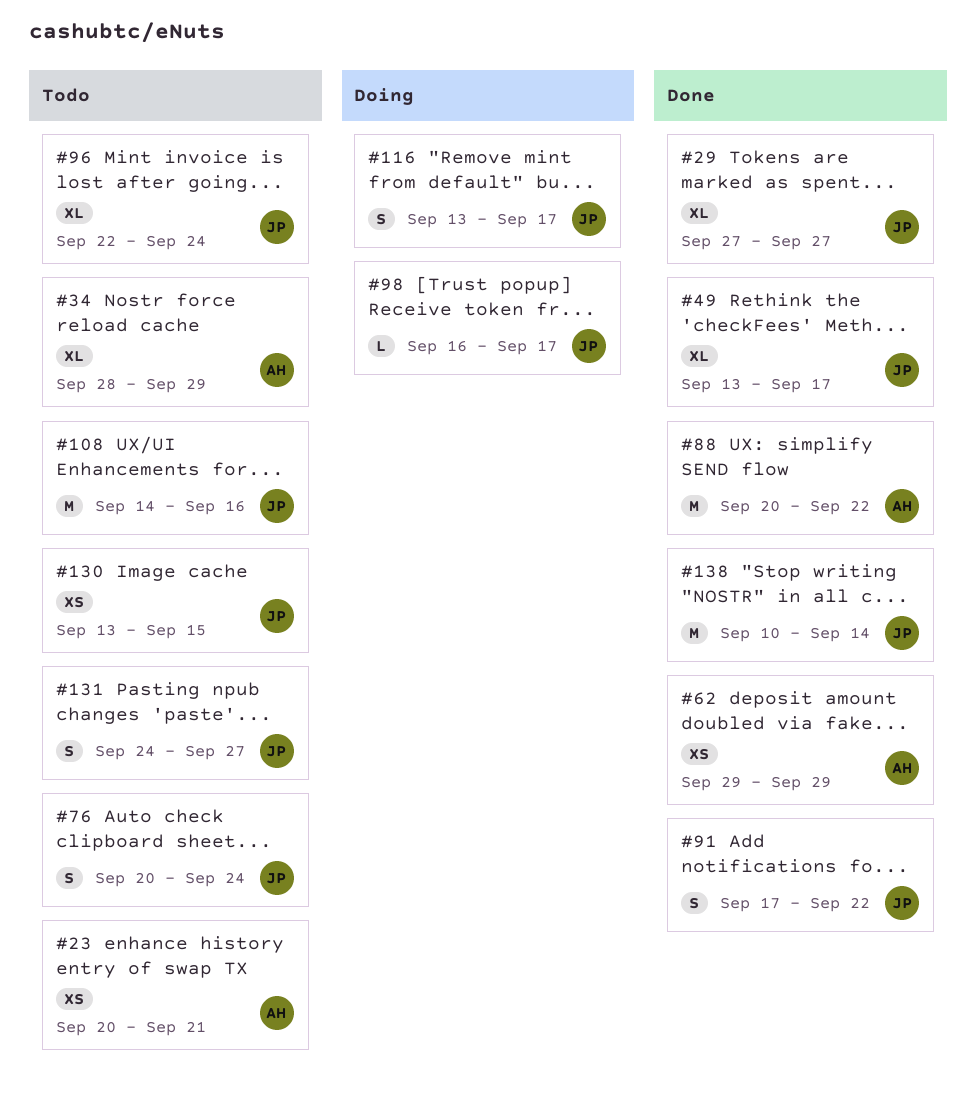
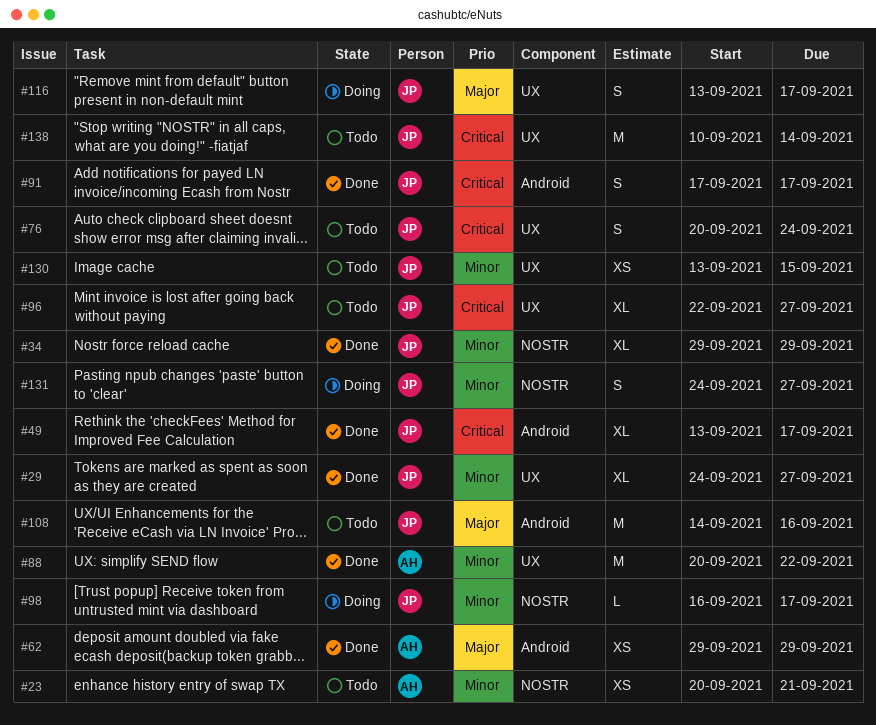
#29, start: Sep 27 -> Sep 24
#34, status: Todo -> Done
#34, owner: AH -> JP
#34, start: Sep 28 -> Sep 29
#91, due: Sep 22 -> Sep 17
#96, due: Sep 24 -> Sep 27
#131, status: Todo -> Doing
#138, status: Done -> Todo

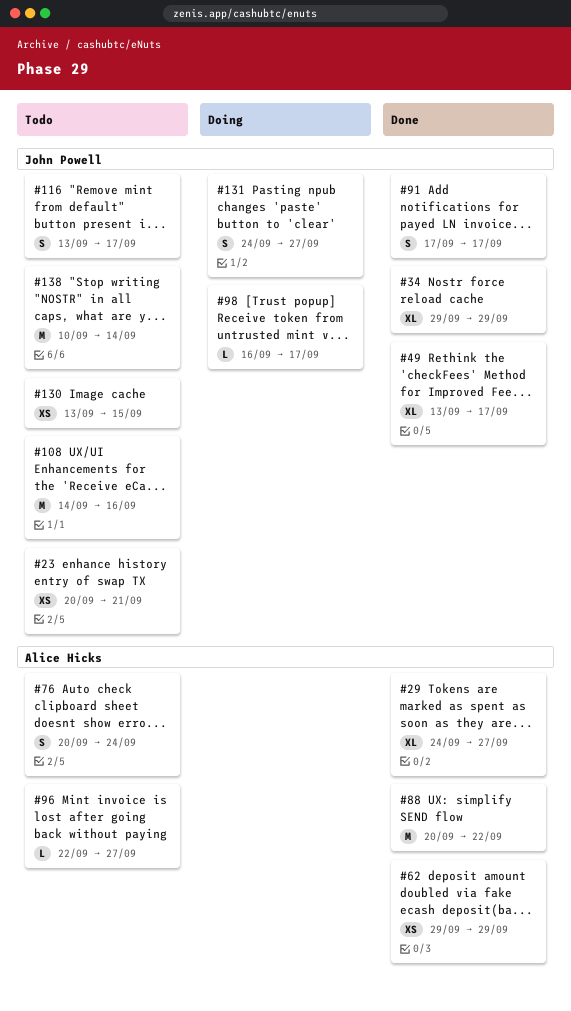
#23, owner: Alice Hicks -> John Powell
#29, owner: John Powell -> Alice Hicks
#76, owner: John Powell -> Alice Hicks
#96, owner: John Powell -> Alice Hicks
#96, estimate: XL -> L
#116, status: Doing -> Todo

